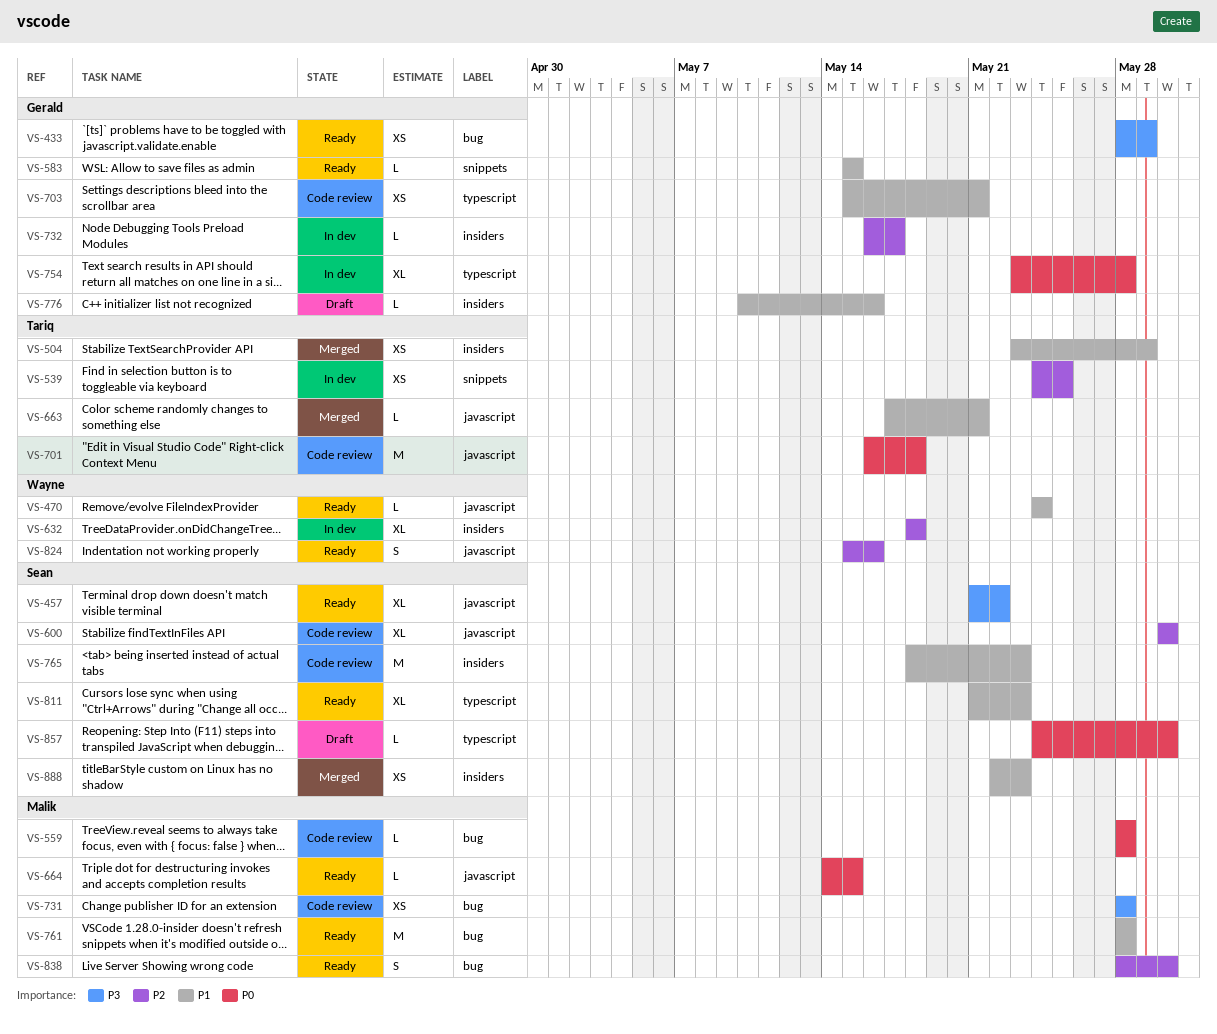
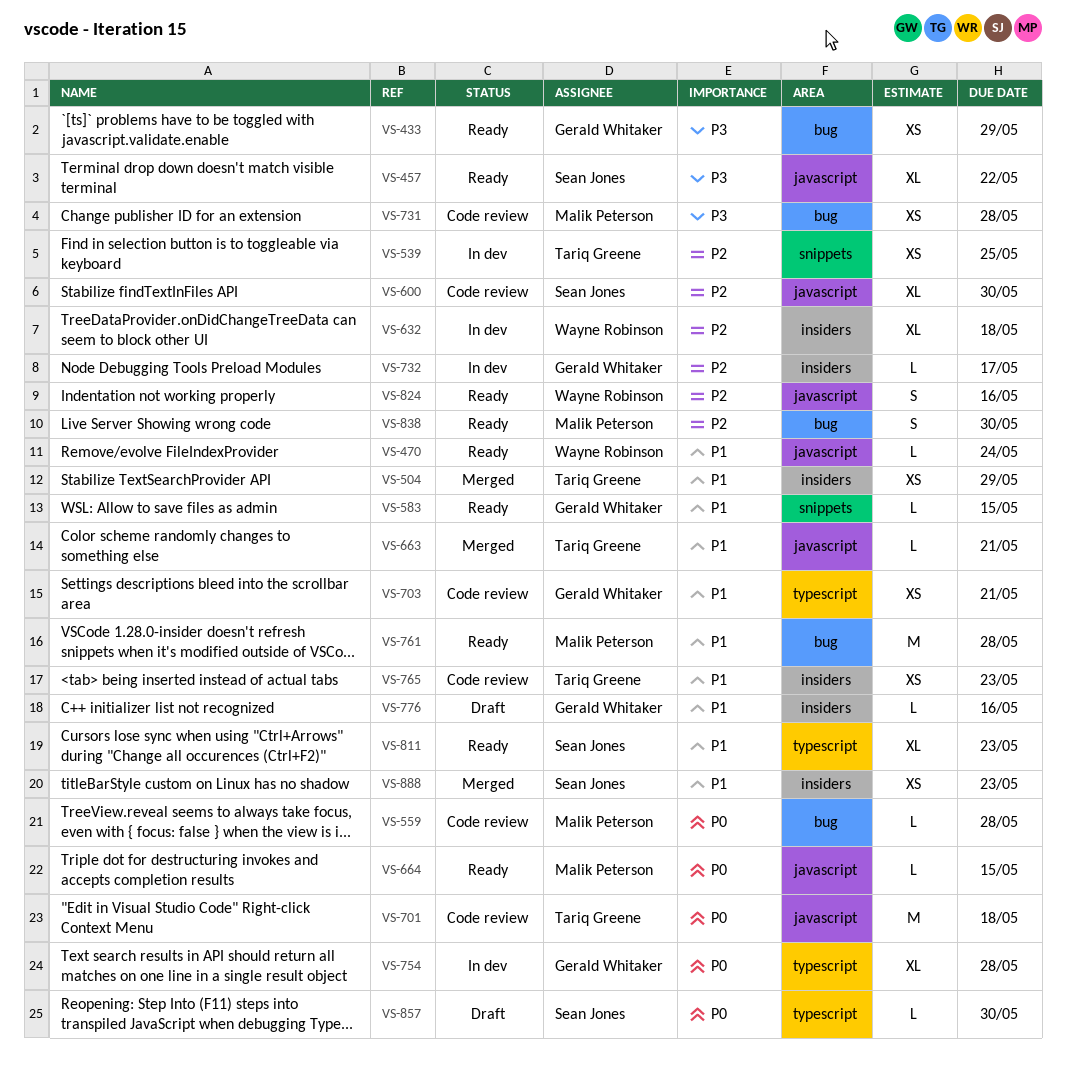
VS-765, owner: Sean Jones -> Tariq Greene
VS-765, estimate: M -> XS

